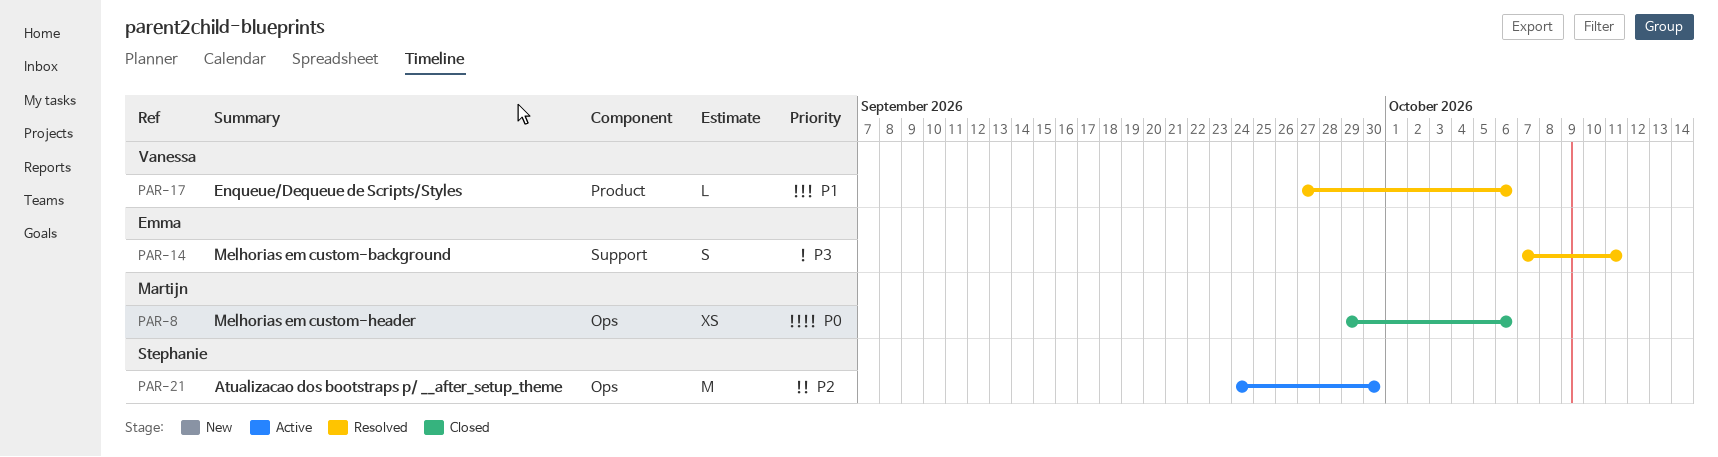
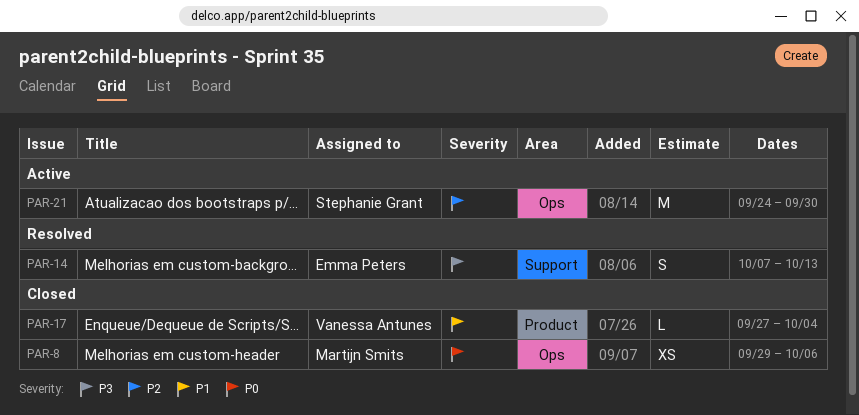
PAR-14, due: Oct 11 -> Oct 13
PAR-17, status: Resolved -> Closed
PAR-17, due: Oct 6 -> Oct 4

